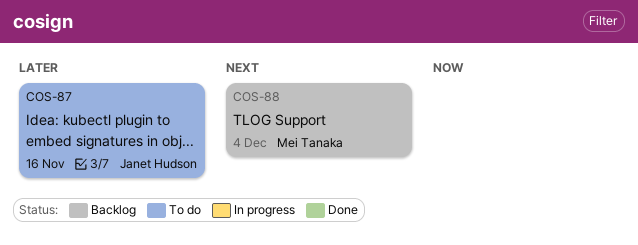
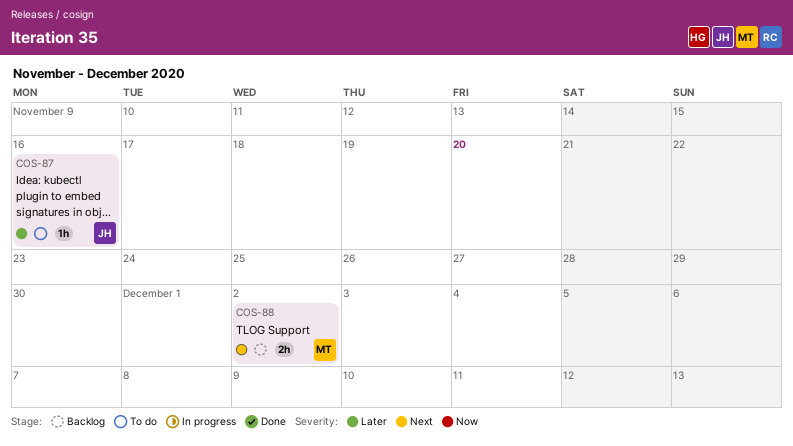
COS-88, due: Dec 4 -> Dec 2

